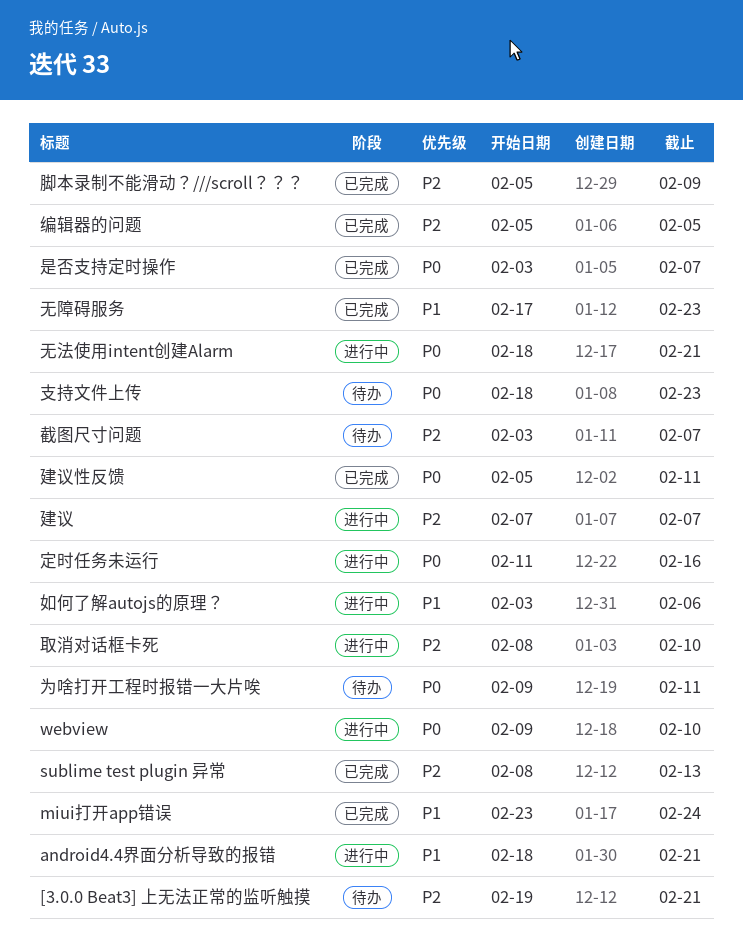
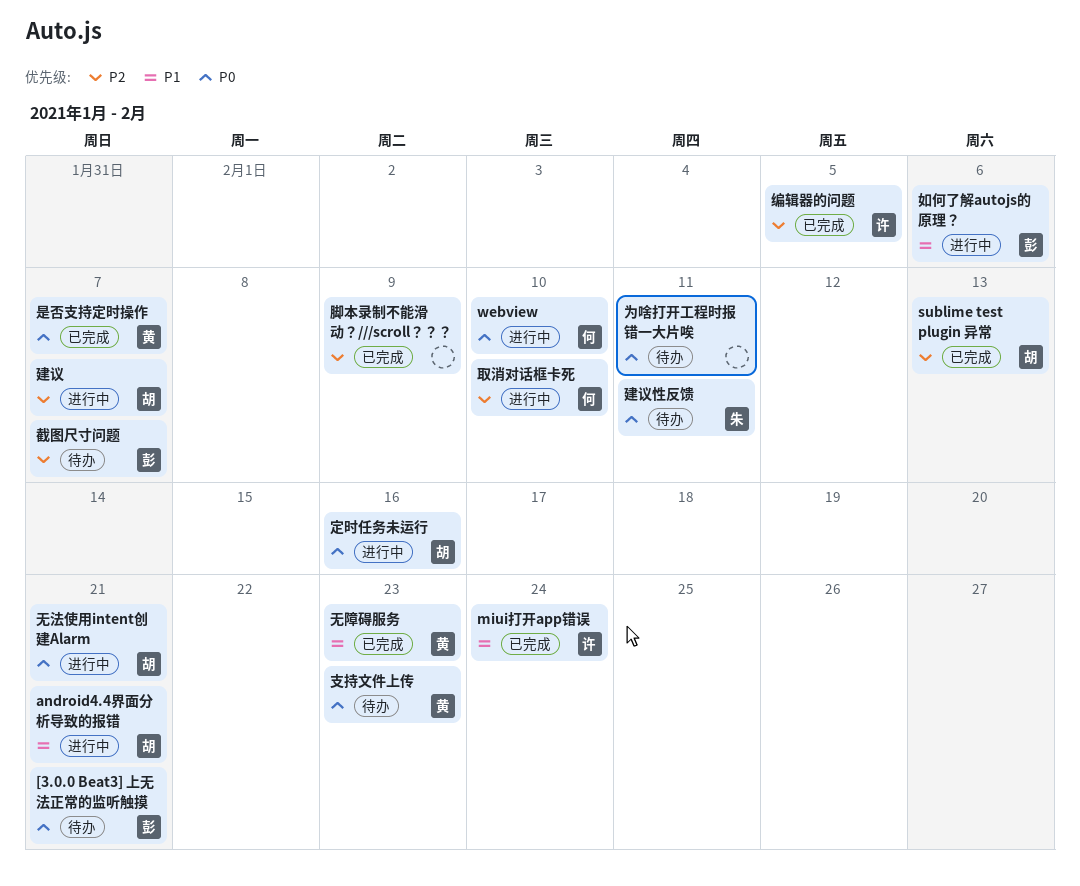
[3.0.0 Beat3] 上无法正常的监听触摸, priority: P2 -> P0
建议性反馈, status: 已完成 -> 待办

